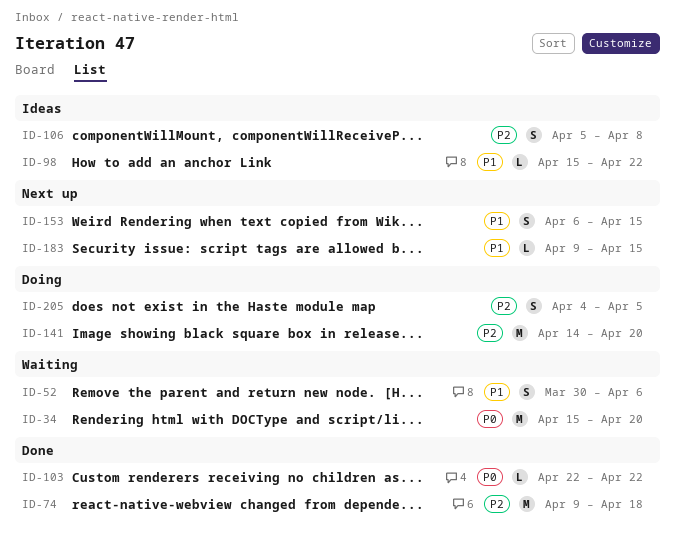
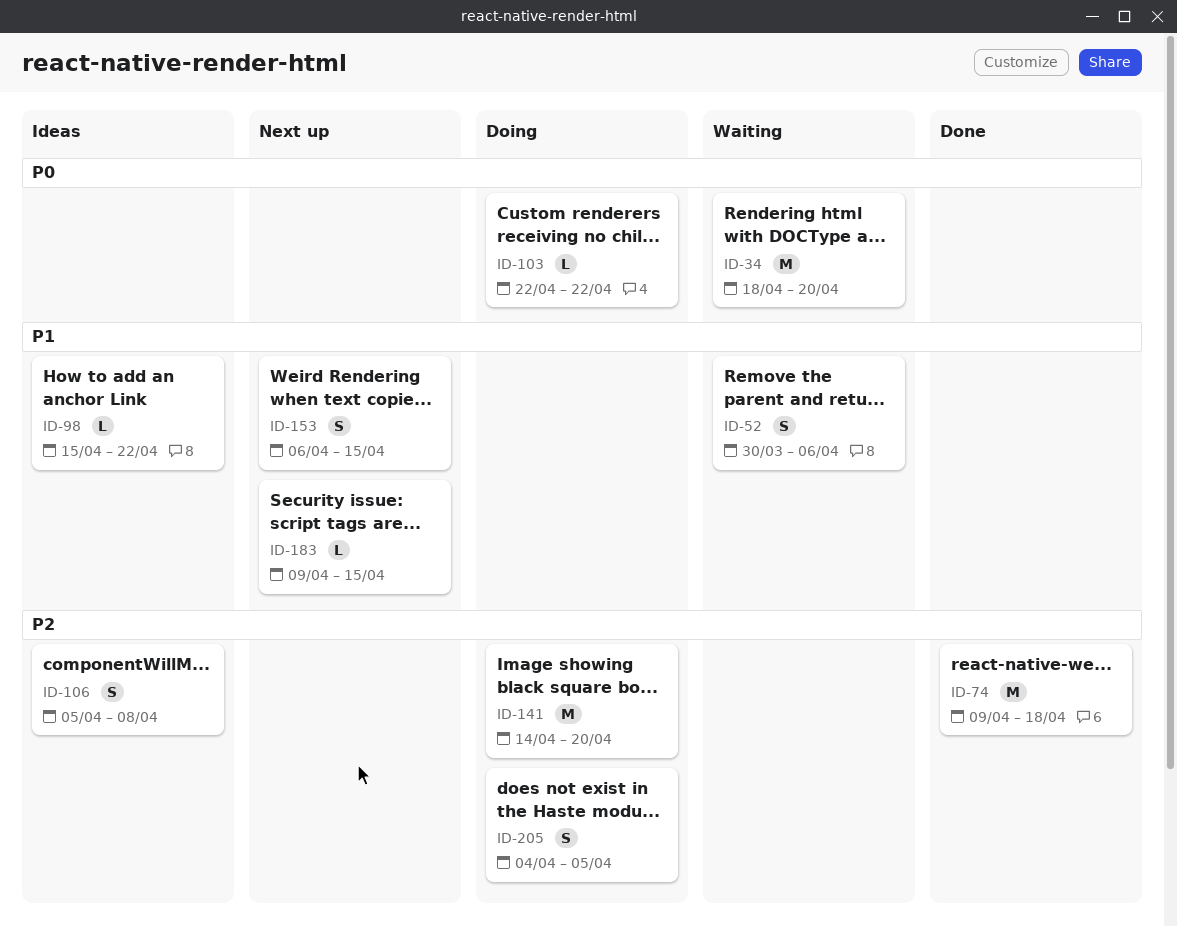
ID-34, start: Apr 15 -> Apr 18
ID-103, status: Done -> Doing

